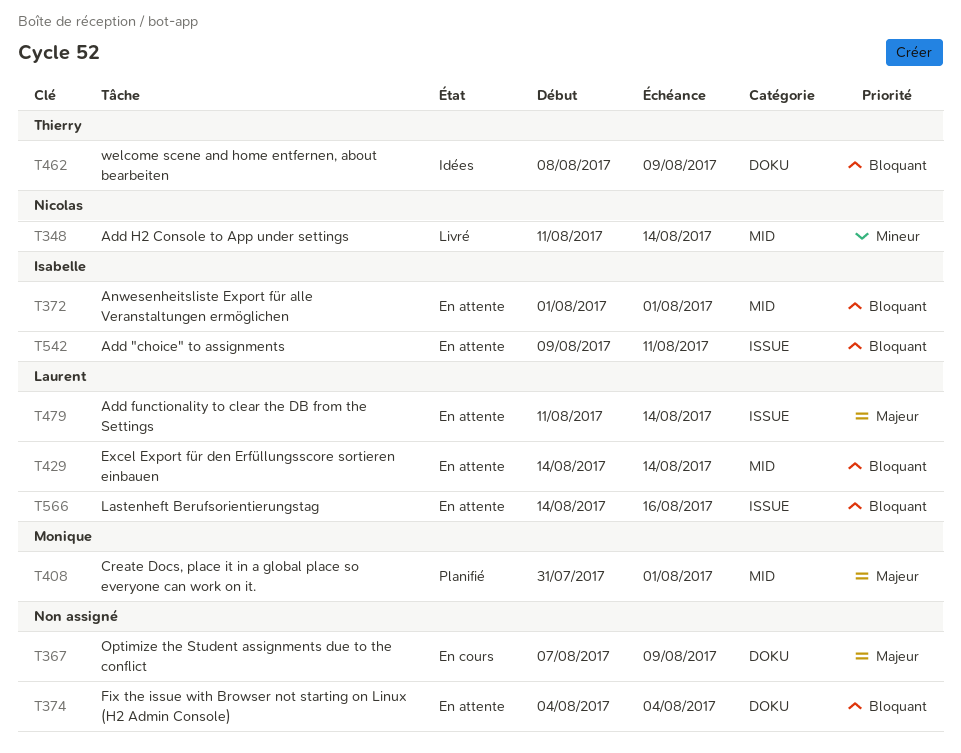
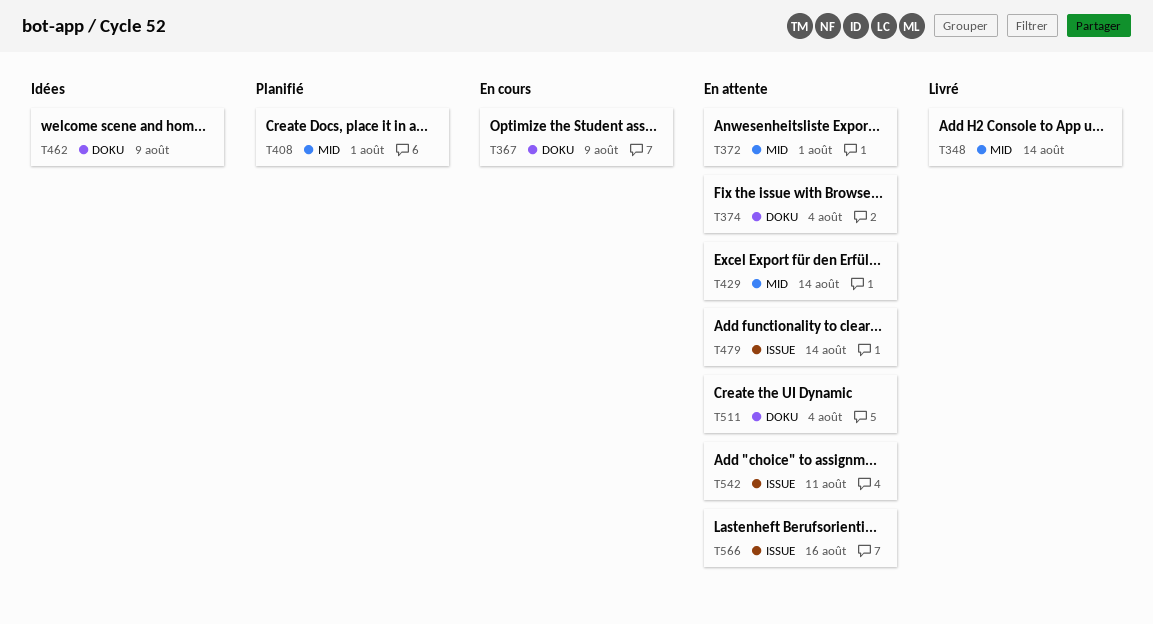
T511: none -> present

